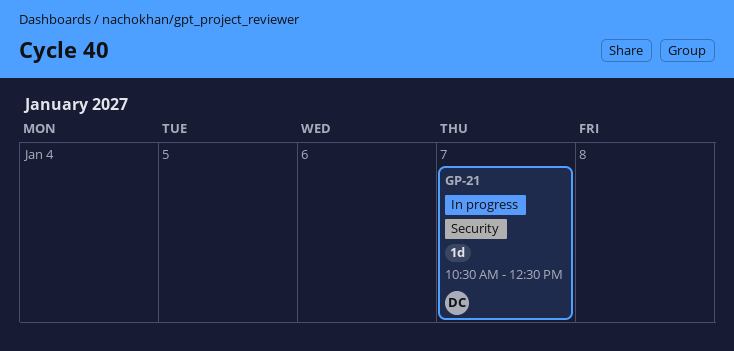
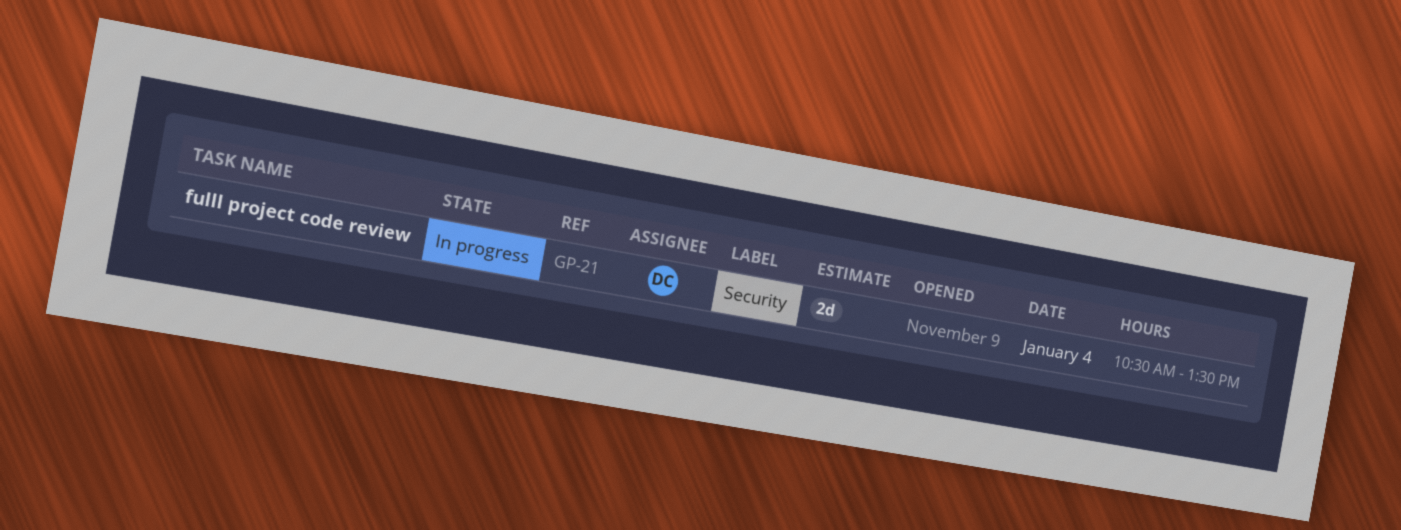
GP-21, estimate: 1d -> 2d
GP-21, day: Jan 7 -> Jan 4
GP-21, ends: 12:30 -> 13:30

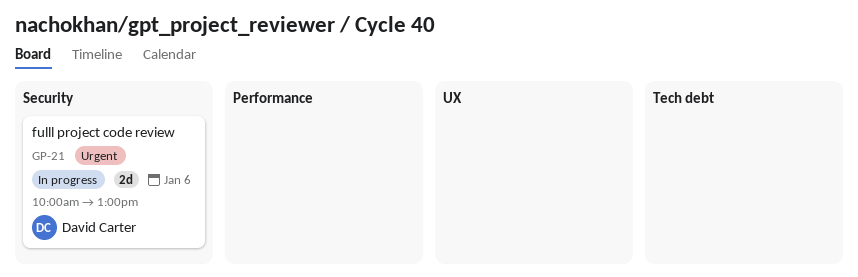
GP-21, day: Jan 4 -> Jan 6
GP-21, begins: 10:30 -> 10:00
GP-21, ends: 13:30 -> 13:00

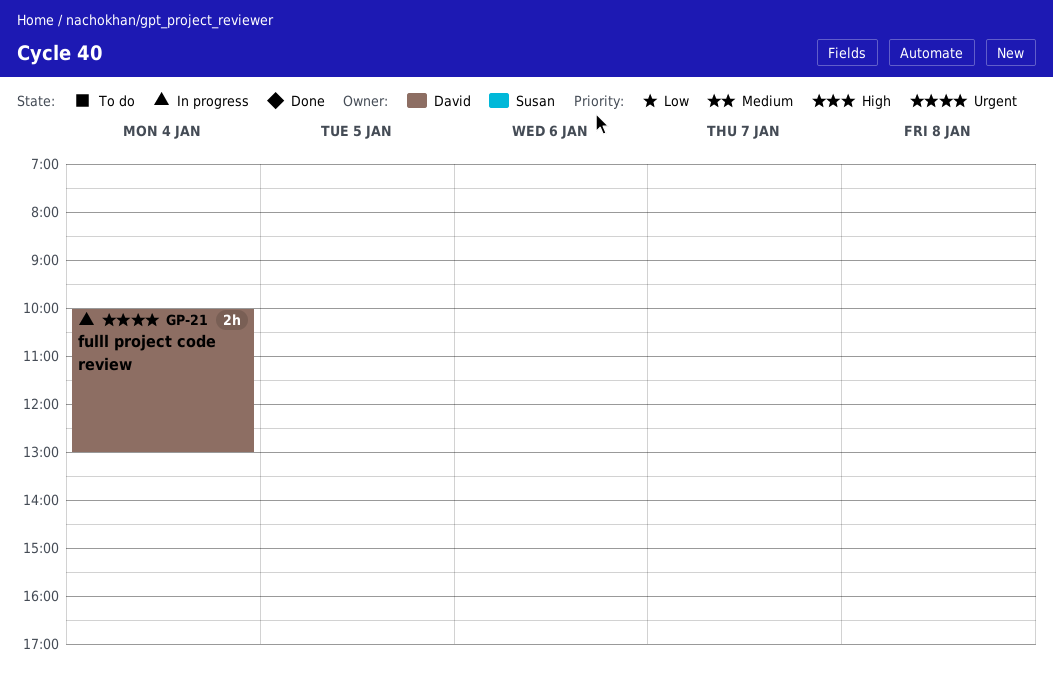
GP-21, estimate: 2d -> 2h
GP-21, day: Jan 6 -> Jan 4

